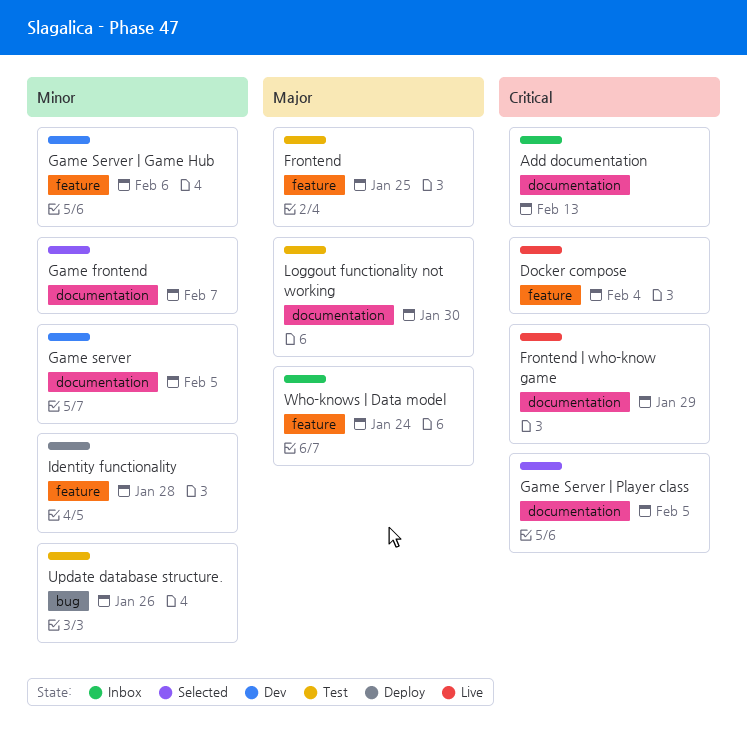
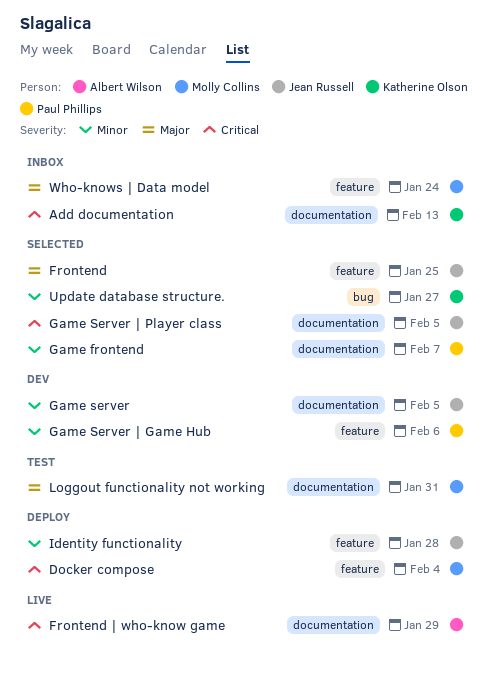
Docker compose, status: Live -> Deploy
Frontend, status: Test -> Selected
Loggout functionality not working, due: Jan 30 -> Jan 31
Update database structure., status: Test -> Selected
Update database structure., due: Jan 26 -> Jan 27

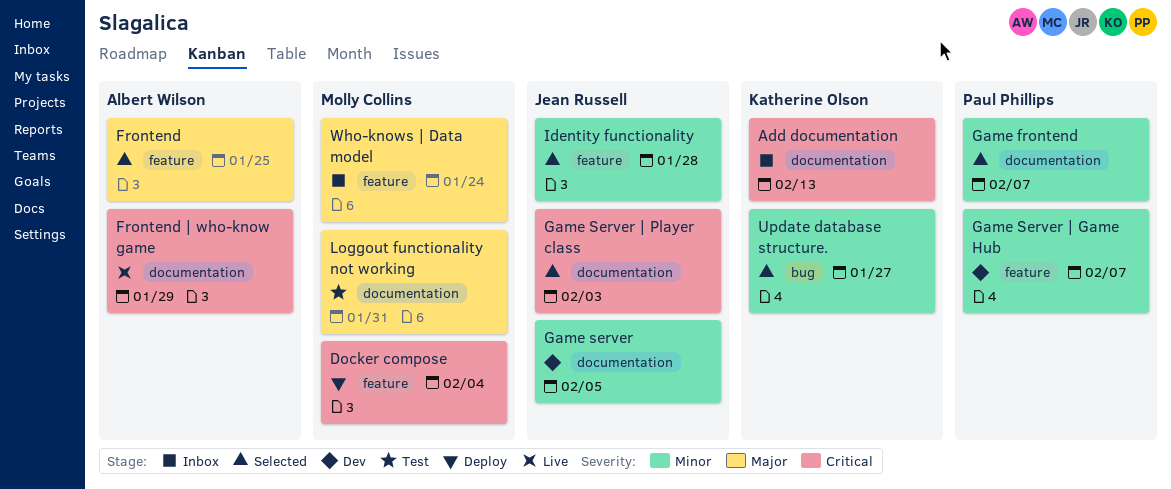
Frontend, owner: Jean Russell -> Albert Wilson
Game Server | Game Hub, due: Feb 6 -> Feb 7
Game Server | Player class, due: Feb 5 -> Feb 3
Identity functionality, status: Deploy -> Selected

